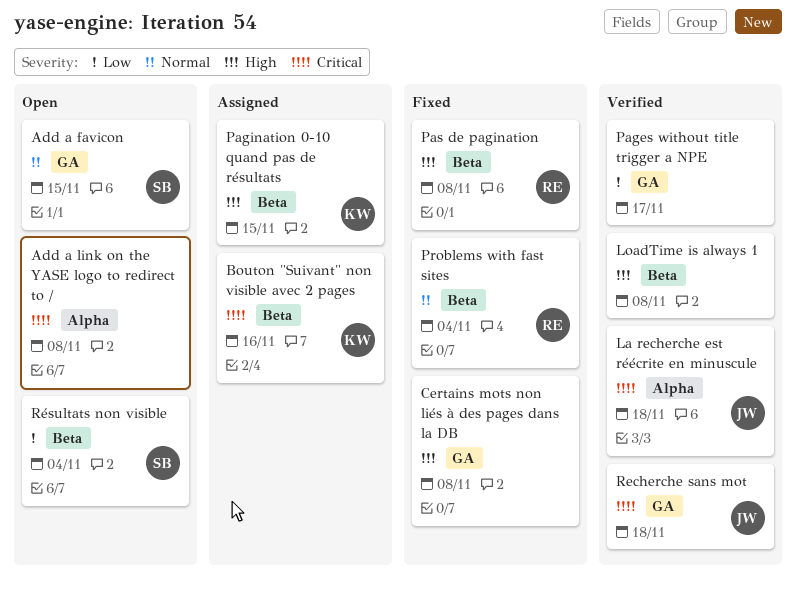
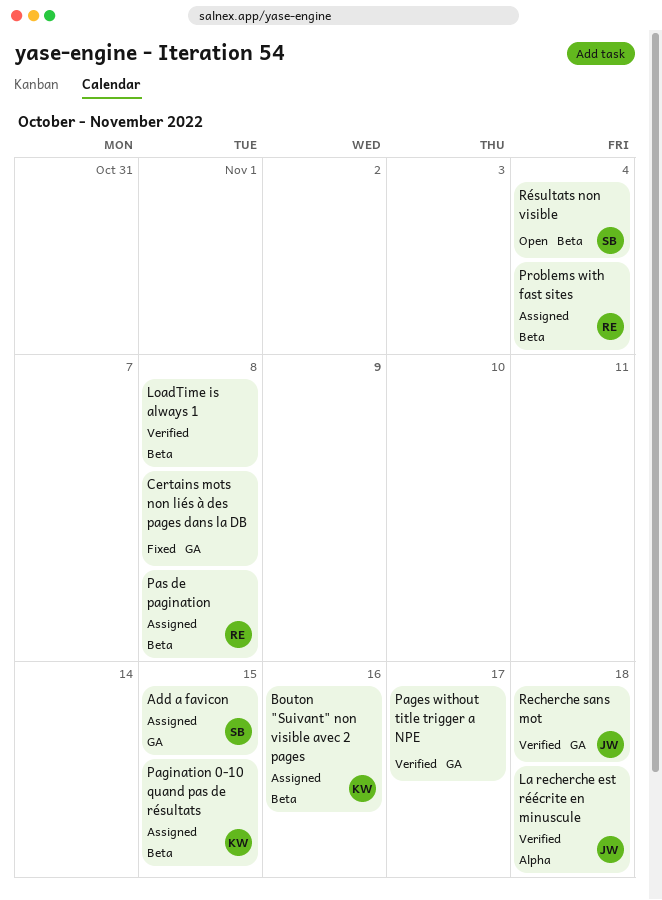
Add a favicon, status: Open -> Assigned
Add a link on the YASE logo to redirect to /: present -> none
Pas de pagination, status: Fixed -> Assigned
Problems with fast sites, status: Fixed -> Assigned

